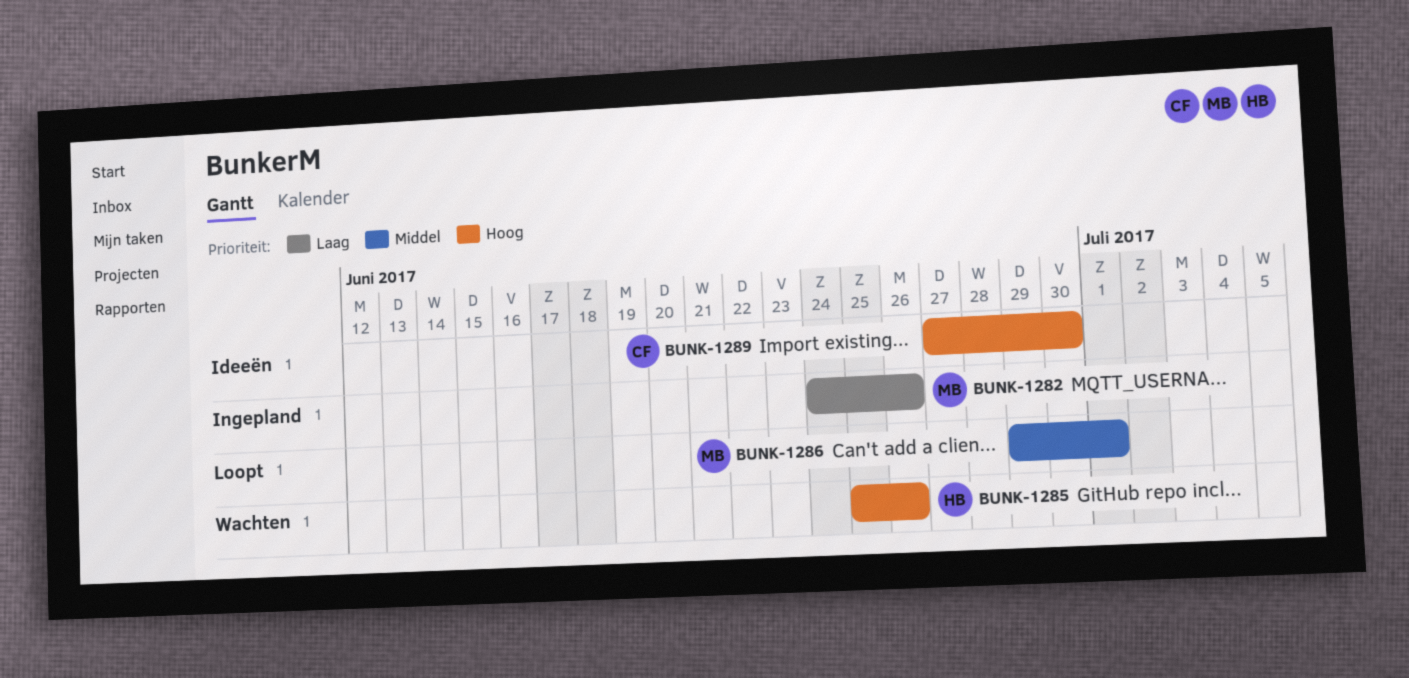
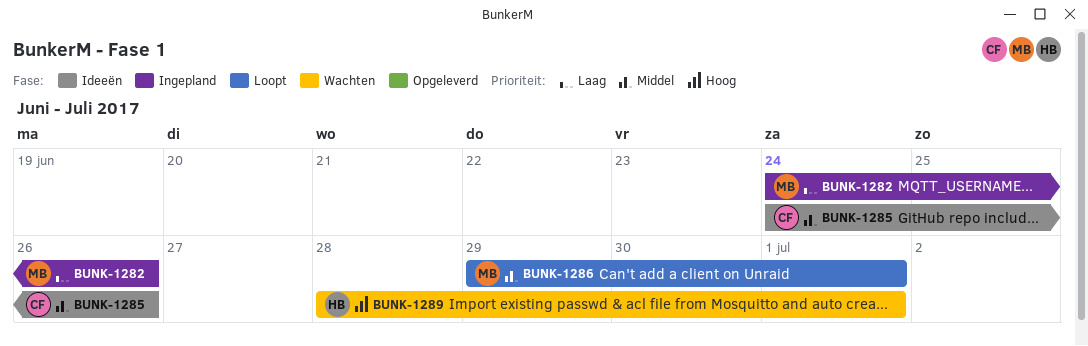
BUNK-1285, status: Wachten -> Ideeën
BUNK-1285, owner: HB -> CF
BUNK-1285, priority: Hoog -> Middel
BUNK-1285, start: Jun 25 -> Jun 24
BUNK-1289, status: Ideeën -> Wachten
BUNK-1289, owner: CF -> HB
BUNK-1289, start: Jun 27 -> Jun 28
BUNK-1289, due: Jun 30 -> Jul 1

